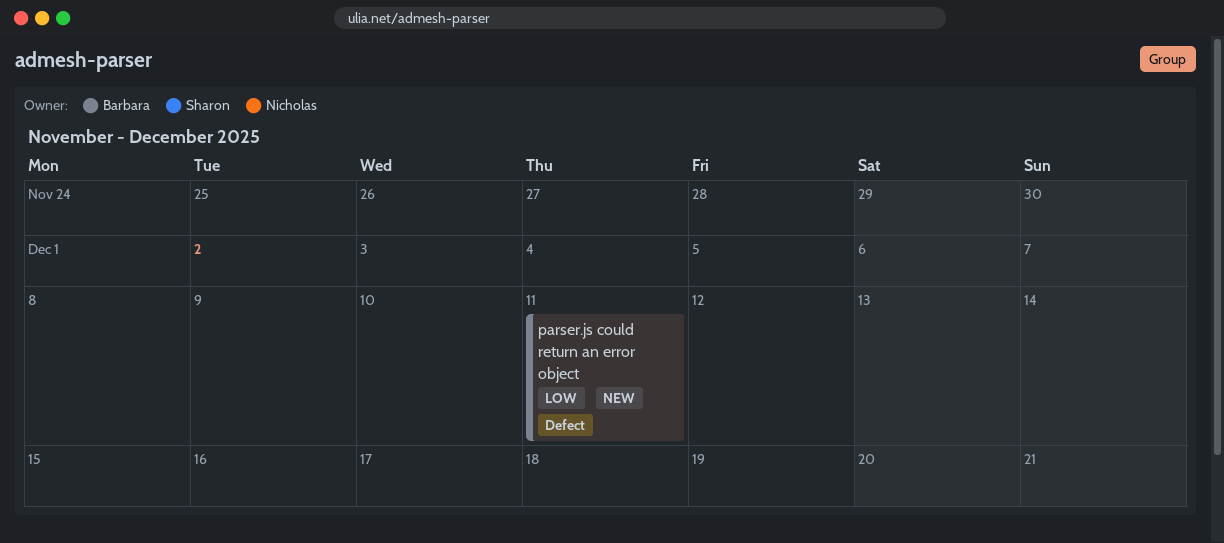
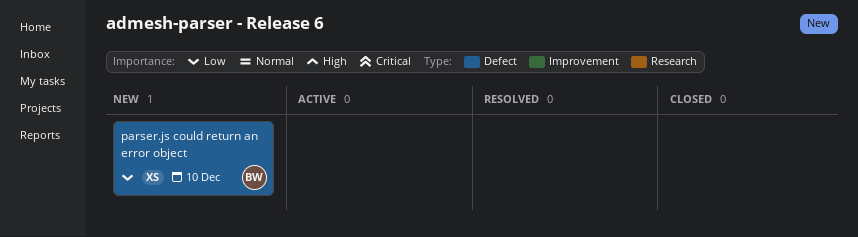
parser.js could return an error object, due: Dec 11 -> Dec 10

